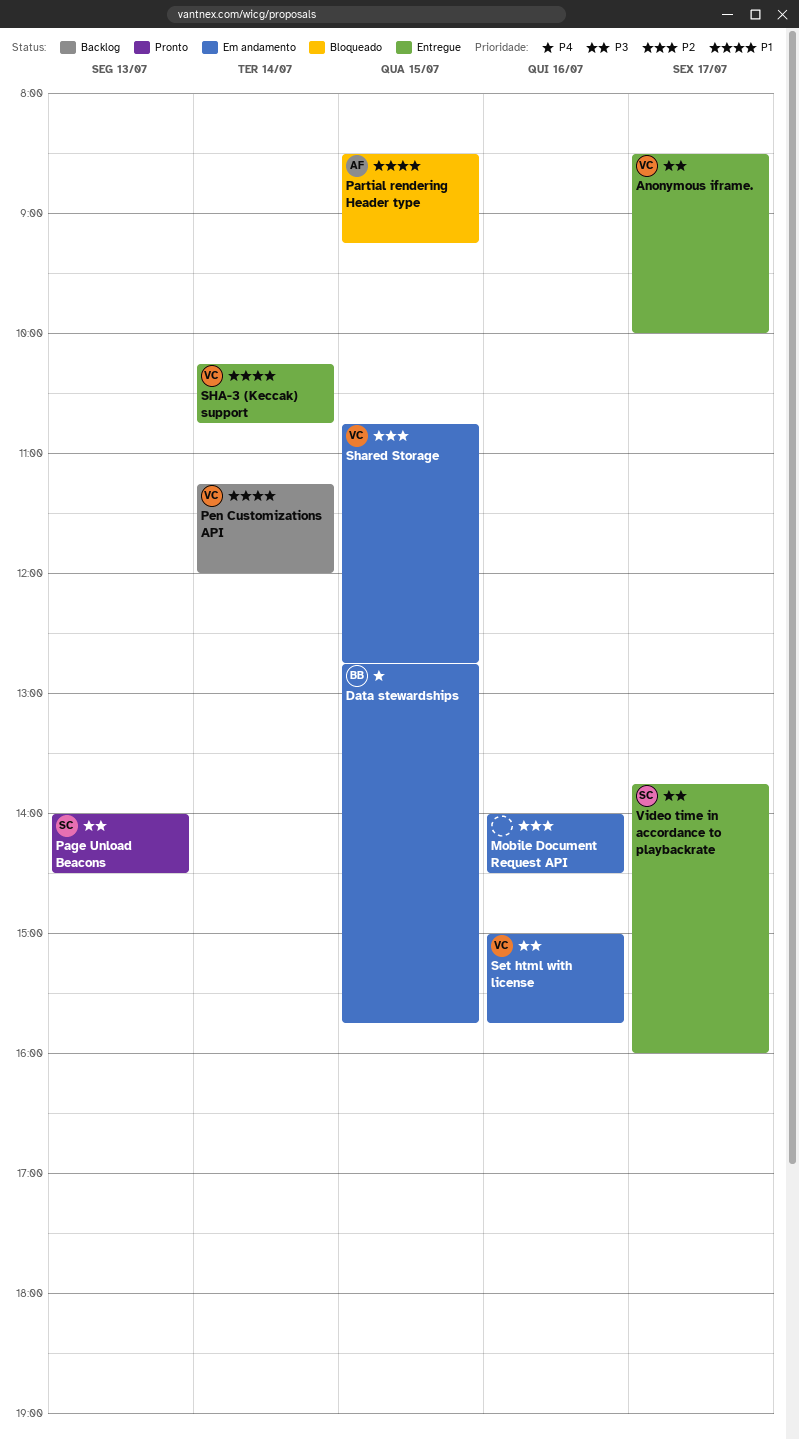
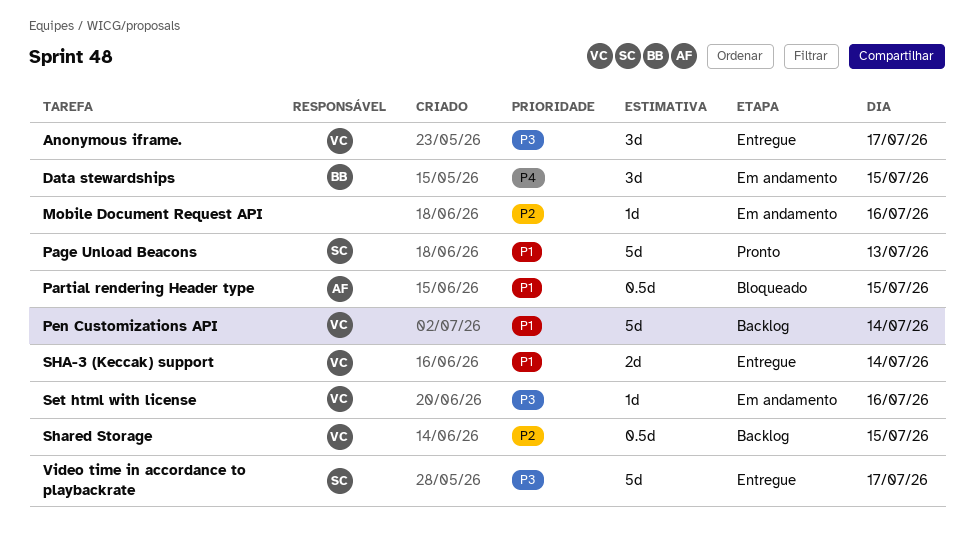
Page Unload Beacons, priority: P3 -> P1
Shared Storage, status: Em andamento -> Backlog

